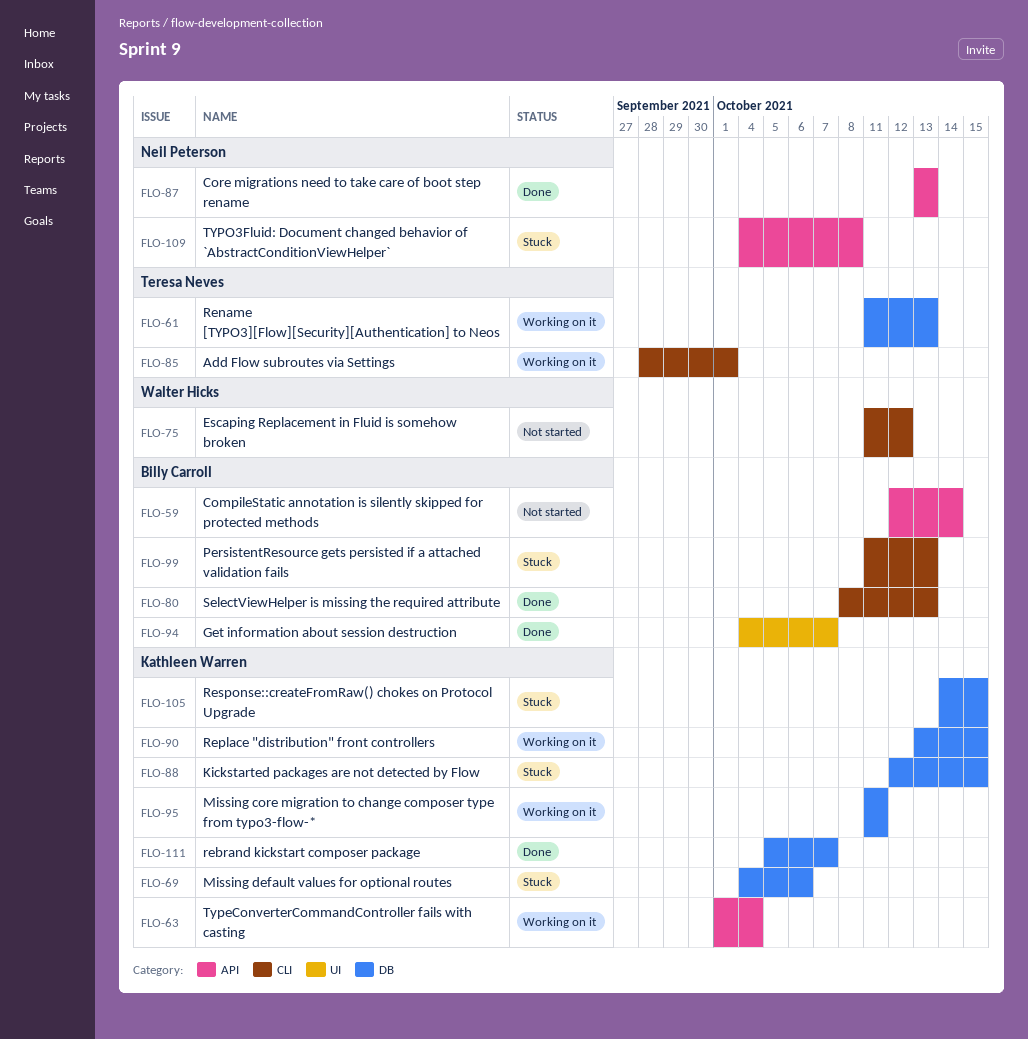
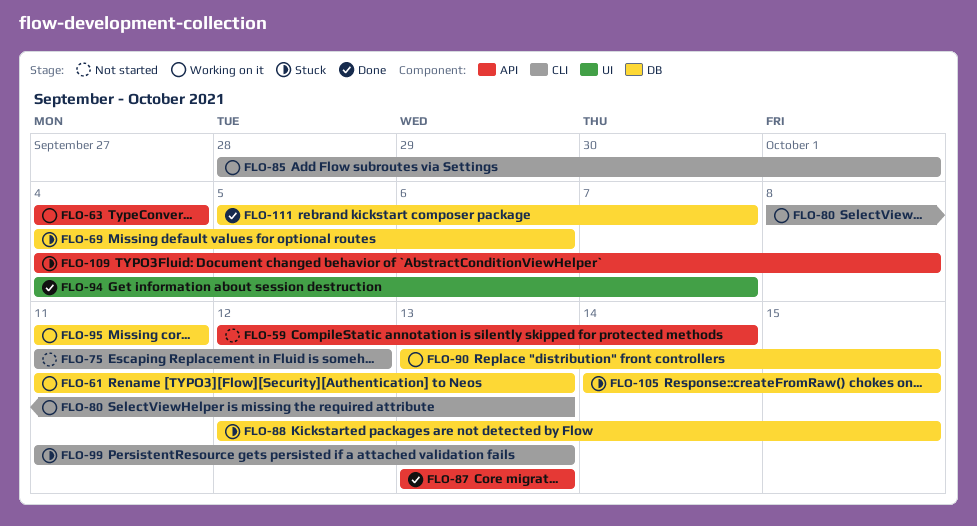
FLO-63, start: Oct 1 -> Oct 4
FLO-80, status: Done -> Working on it

